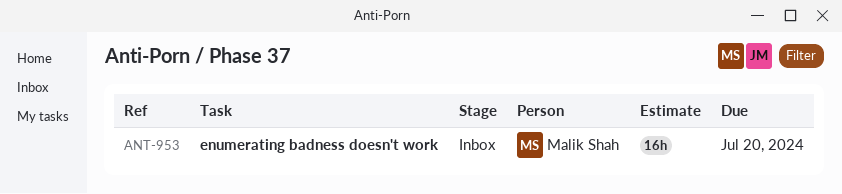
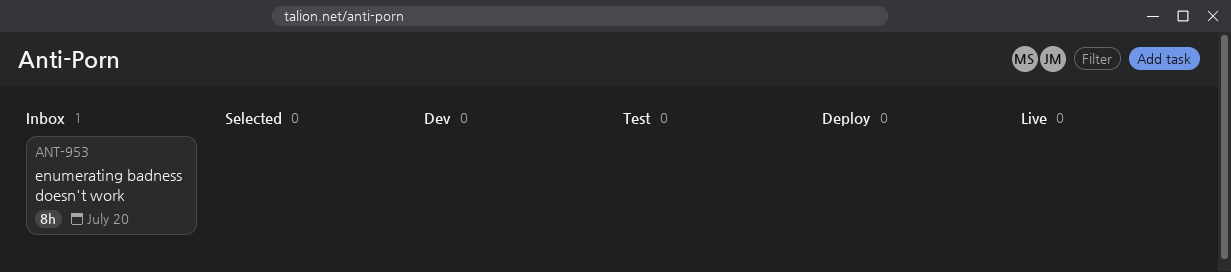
ANT-953, estimate: 16h -> 8h

